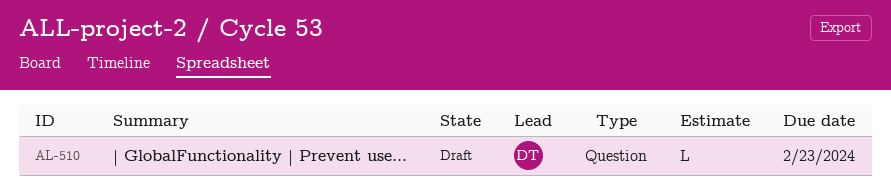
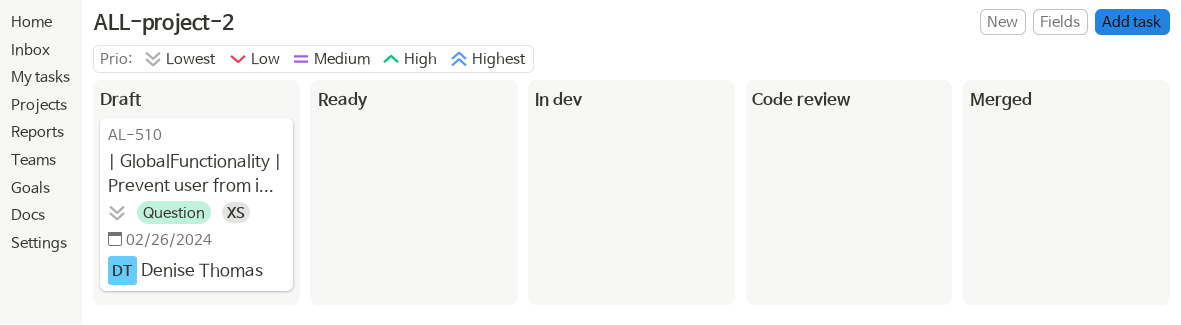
AL-510, estimate: L -> XS
AL-510, due: Feb 23 -> Feb 26

